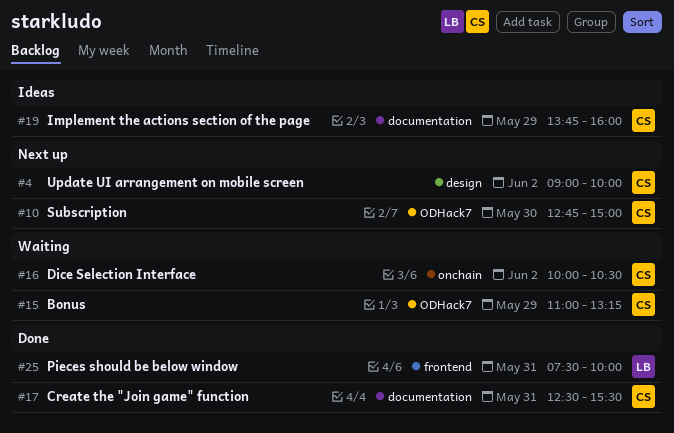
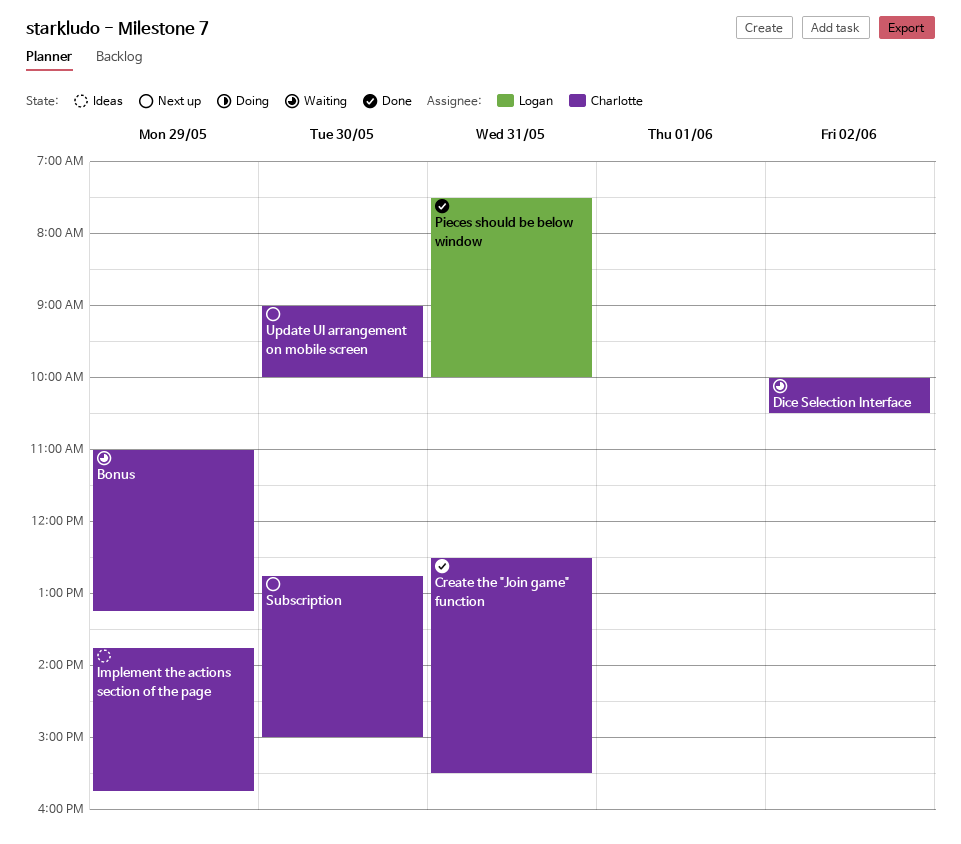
Implement the actions section of the page, ends: 16:00 -> 15:45
Update UI arrangement on mobile screen, day: Jun 2 -> May 30

